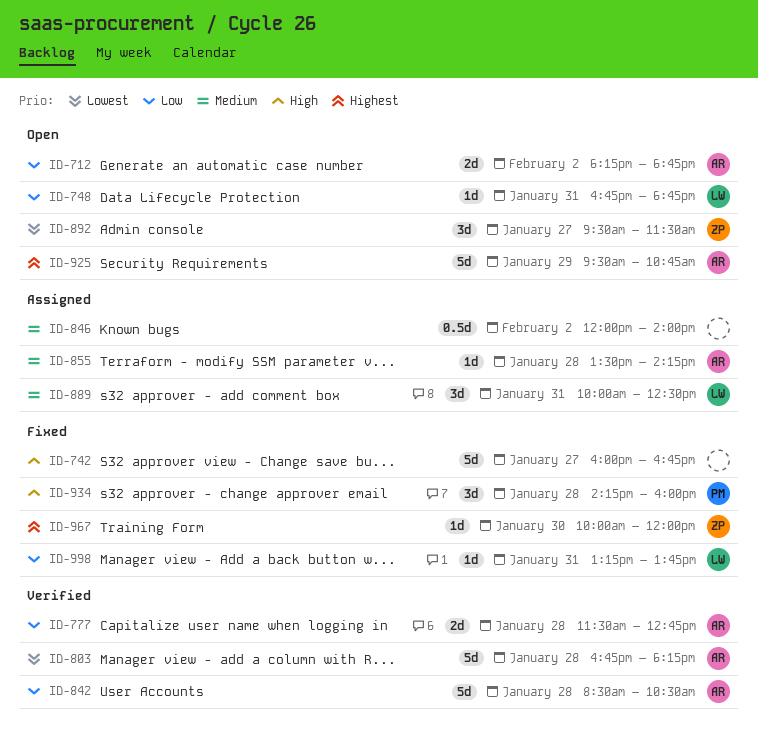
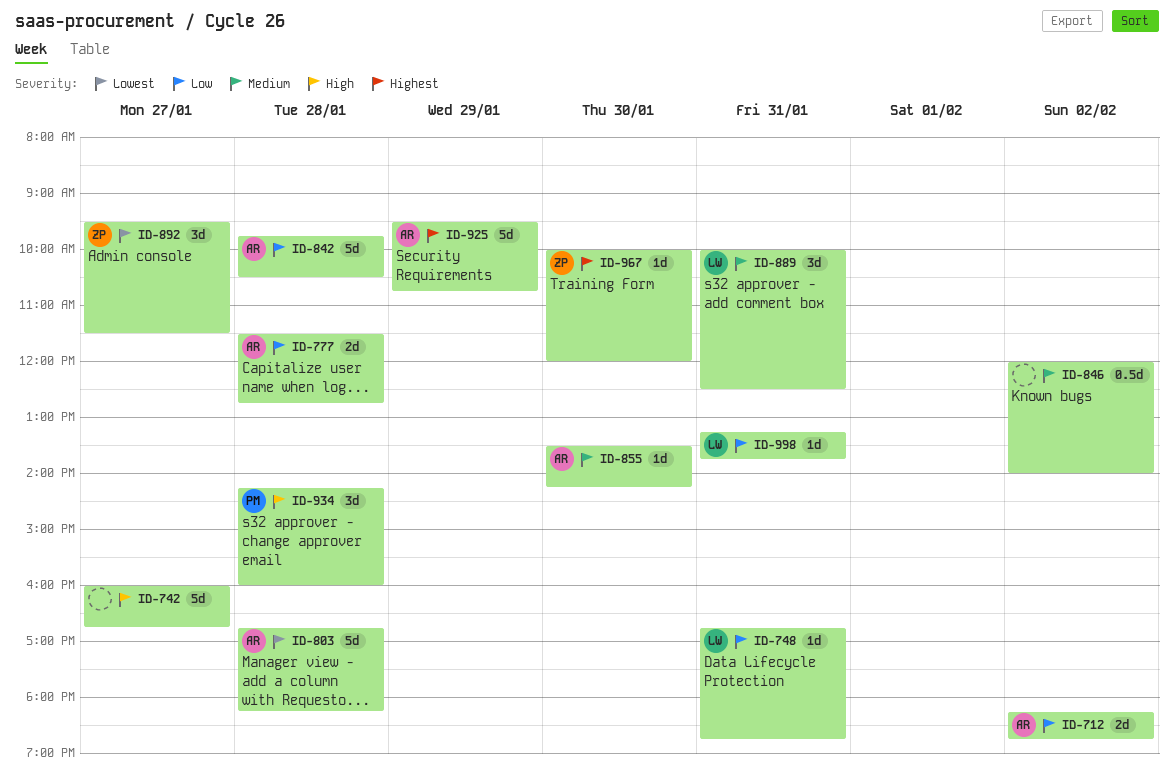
ID-842, begins: 08:30 -> 09:45
ID-855, day: Jan 28 -> Jan 30

